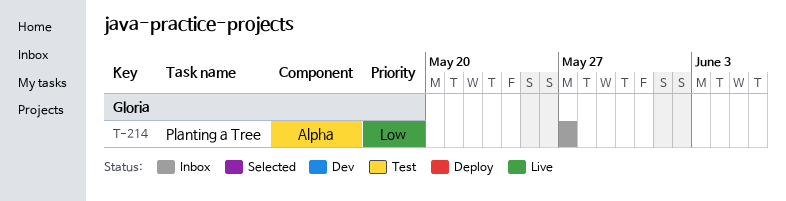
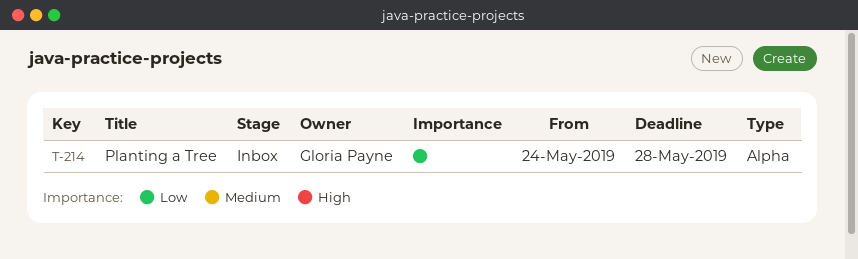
T-214, start: May 27 -> May 24
T-214, due: May 27 -> May 28

